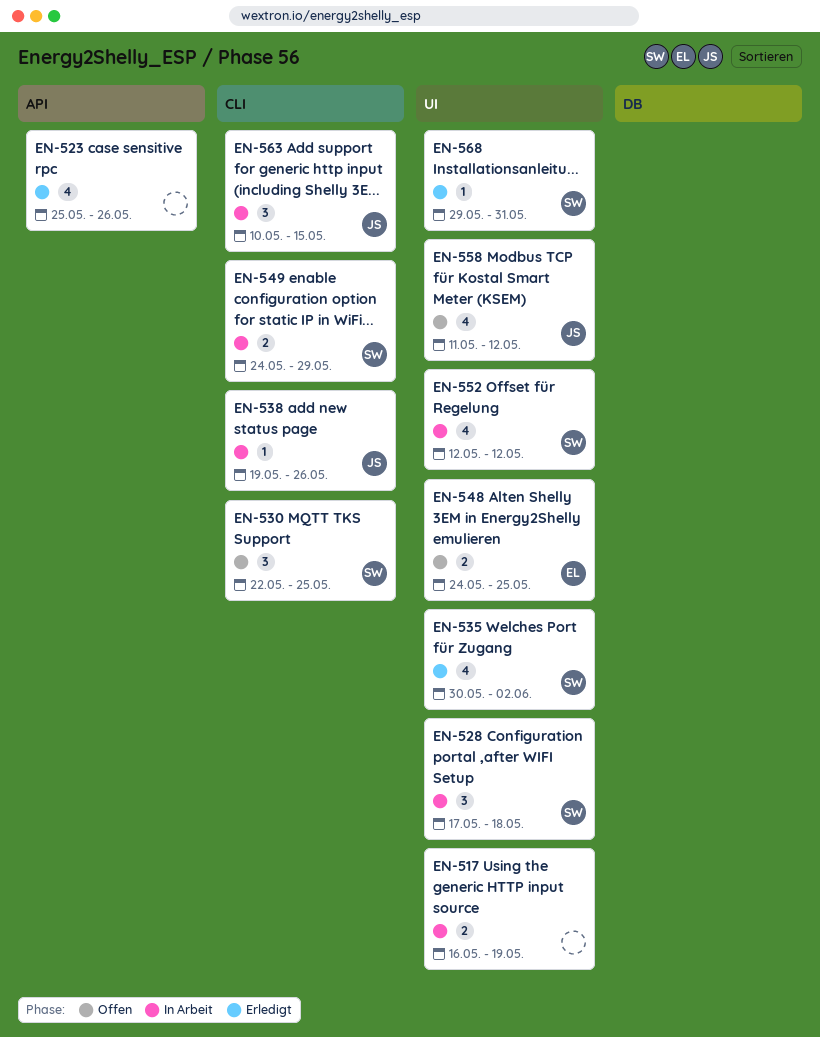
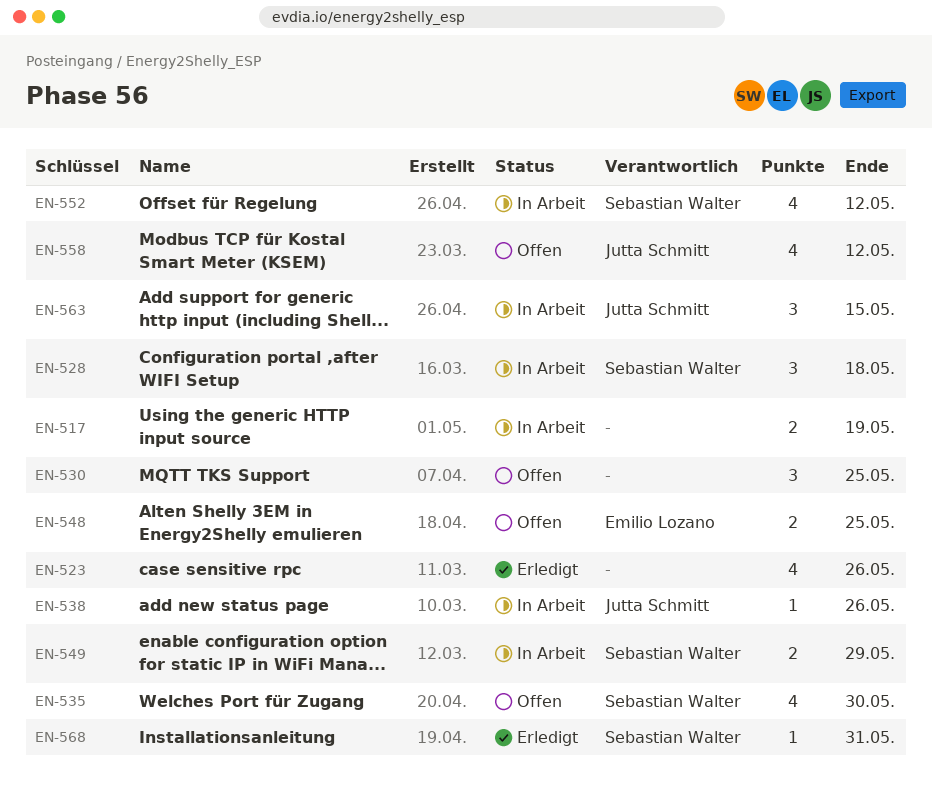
EN-530, owner: Sebastian Walter -> none
EN-535, status: Erledigt -> Offen
EN-535, due: Jun 2 -> May 30

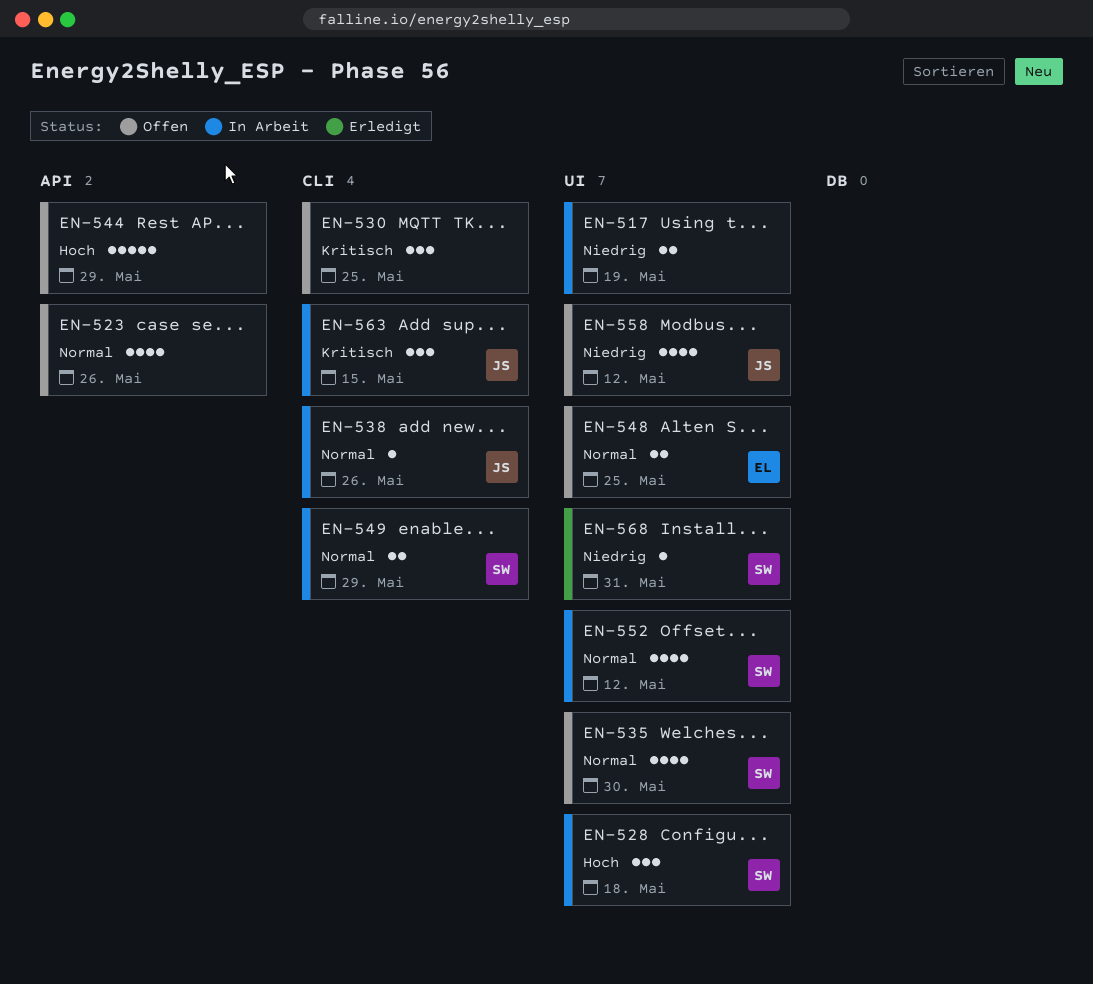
EN-523, status: Erledigt -> Offen
EN-544: none -> present

